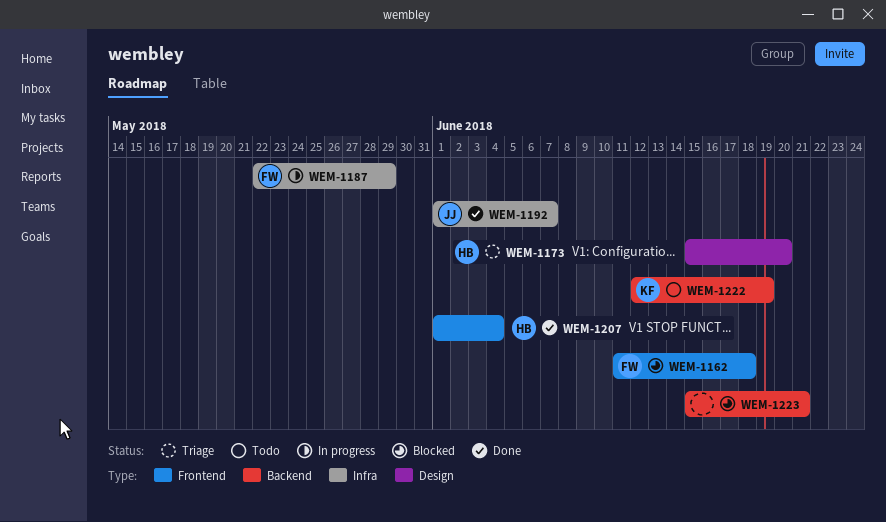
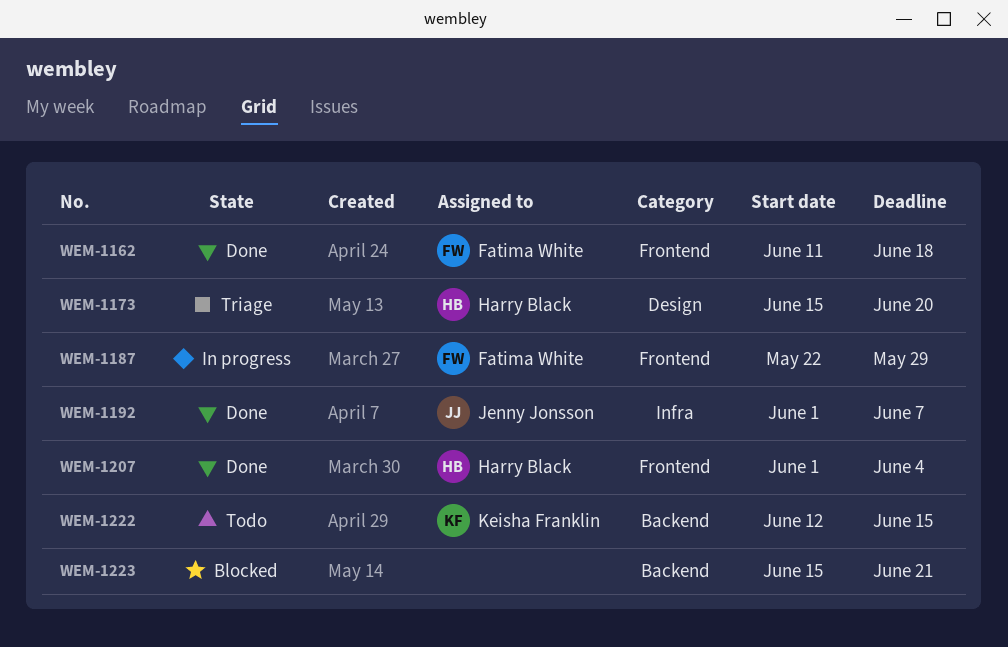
WEM-1162, status: Blocked -> Done
WEM-1187, label: Infra -> Frontend
WEM-1222, due: Jun 19 -> Jun 15

